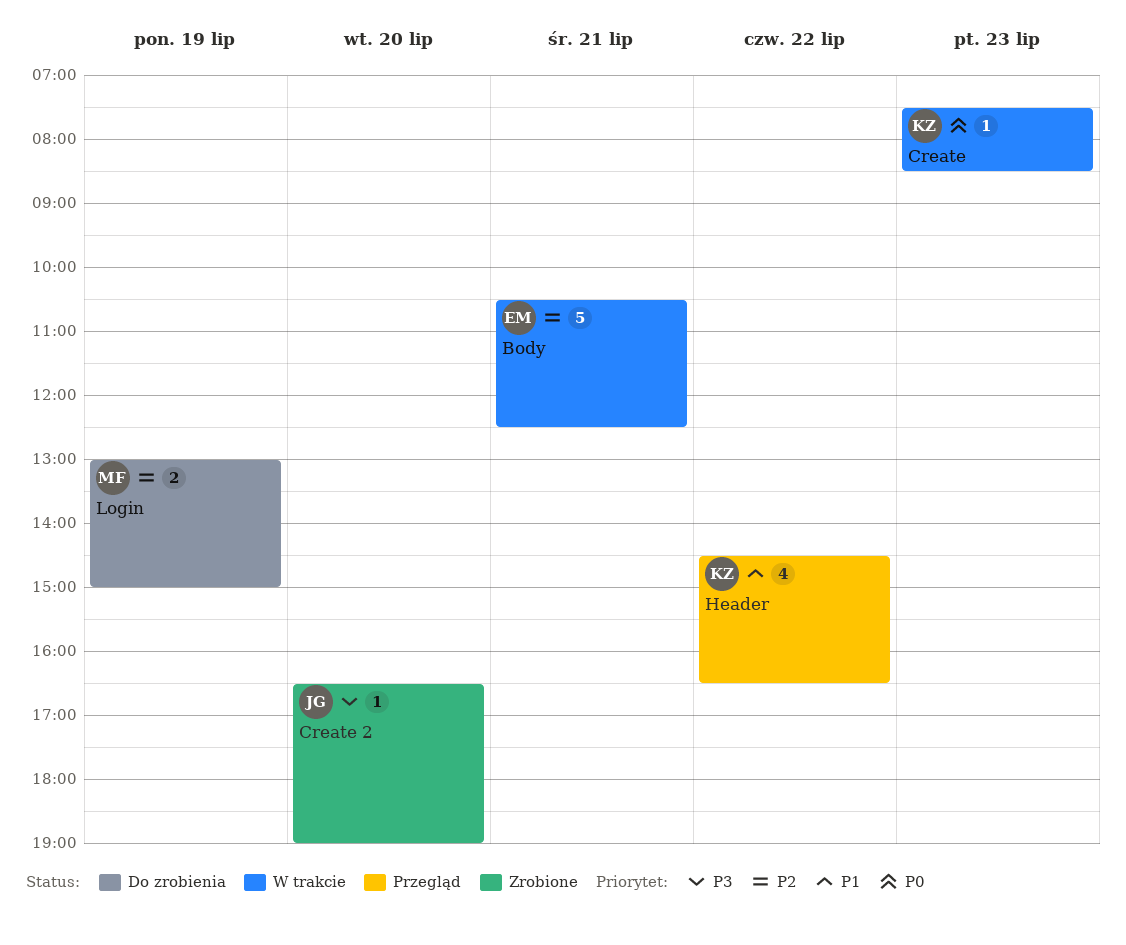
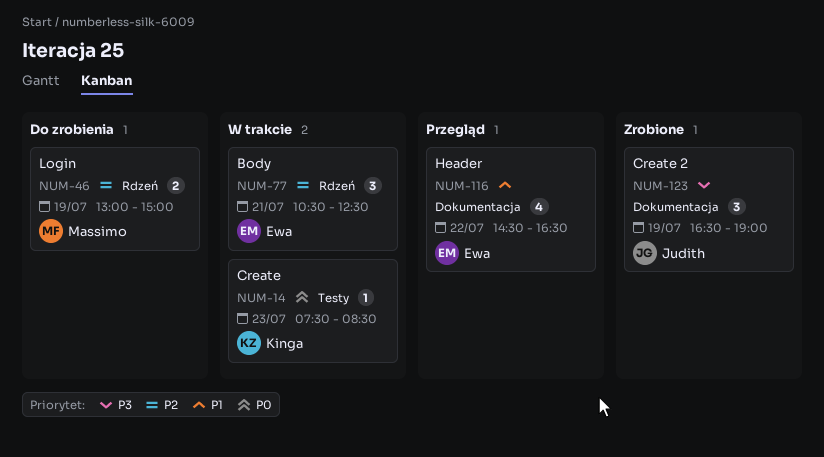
Body, estimate: 5 -> 3
Create 2, estimate: 1 -> 3
Create 2, day: Jul 20 -> Jul 19
Header, owner: Kinga -> Ewa

